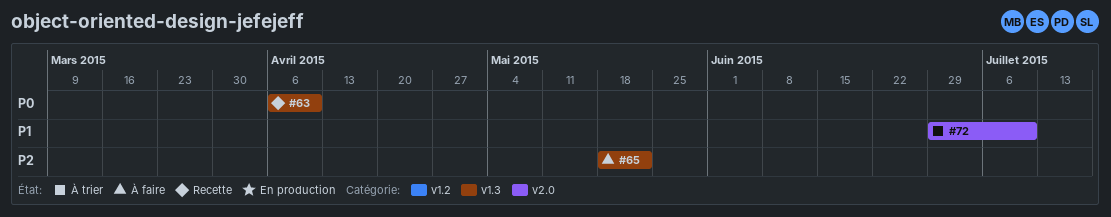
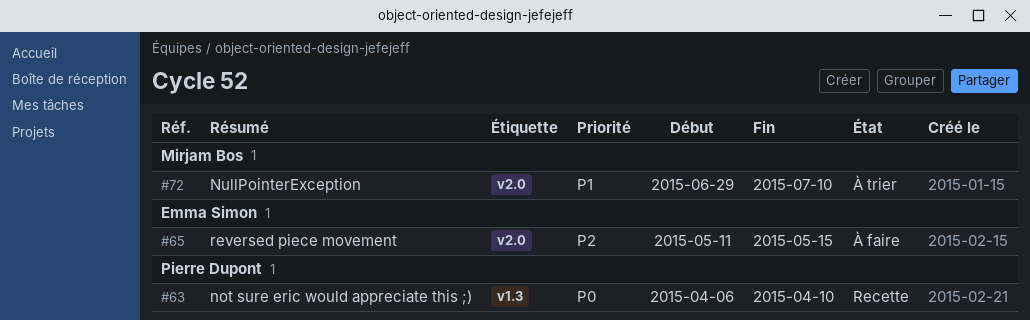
#65, label: v1.3 -> v2.0
#65, start: May 18 -> May 11
#65, due: May 22 -> May 15

